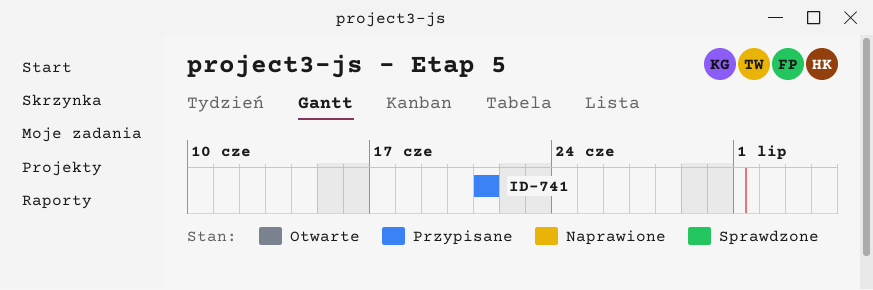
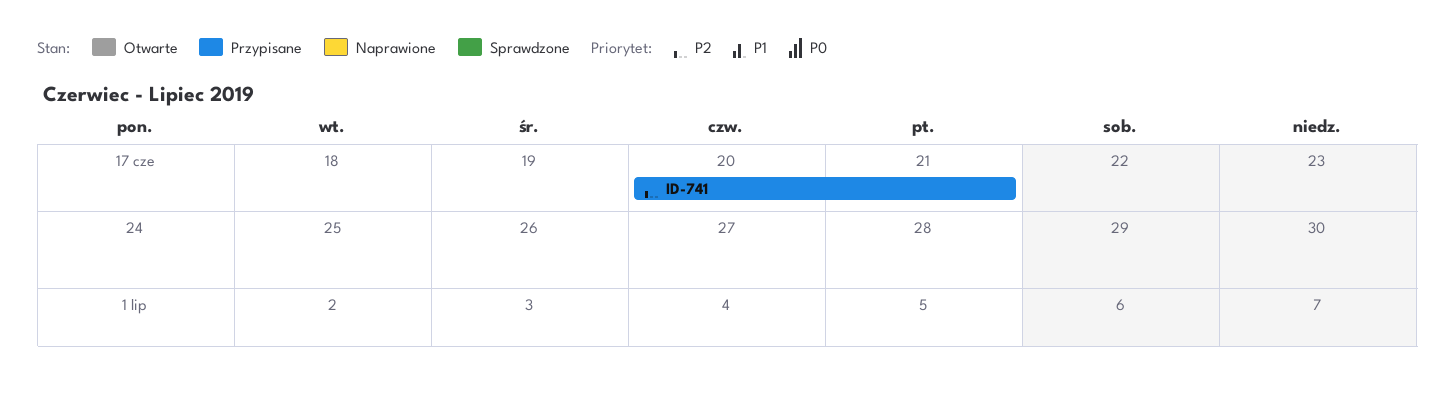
ID-741, start: Jun 21 -> Jun 20

